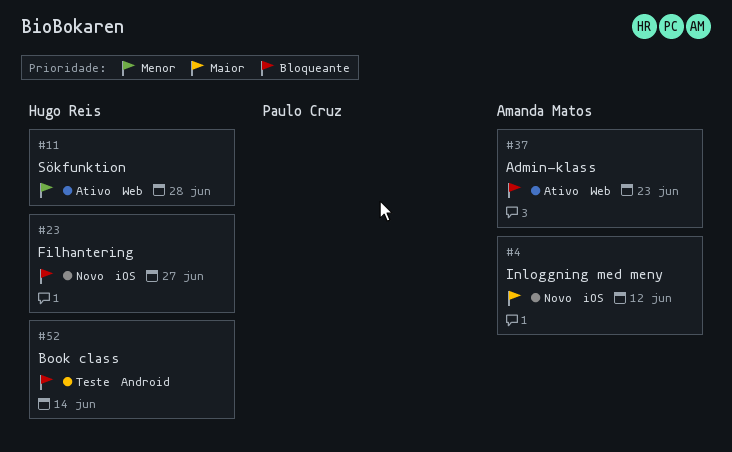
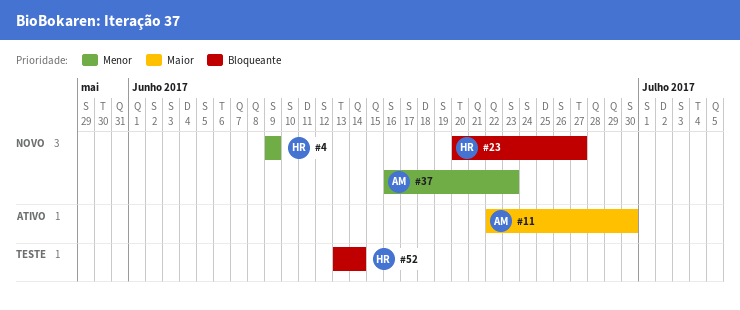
#4, owner: Amanda Matos -> Hugo Reis
#4, priority: Maior -> Menor
#4, due: Jun 12 -> Jun 9
#11, owner: Hugo Reis -> Amanda Matos
#11, priority: Menor -> Maior
#11, due: Jun 28 -> Jun 30
#37, status: Ativo -> Novo
#37, priority: Bloqueante -> Menor

